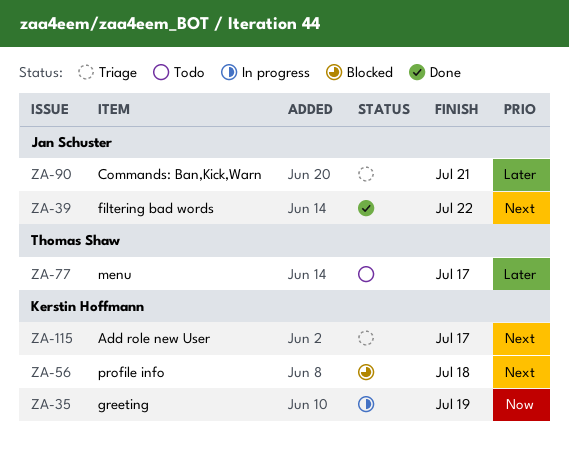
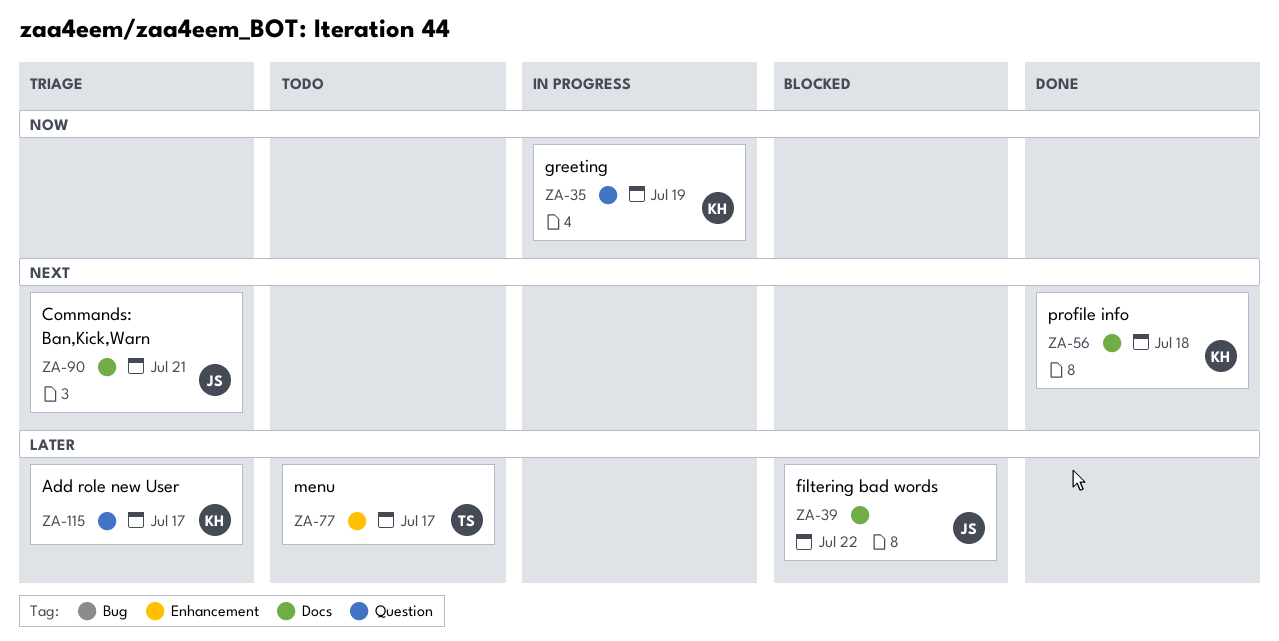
ZA-39, status: Done -> Blocked
ZA-39, priority: Next -> Later
ZA-56, status: Blocked -> Done
ZA-90, priority: Later -> Next
ZA-115, priority: Next -> Later

